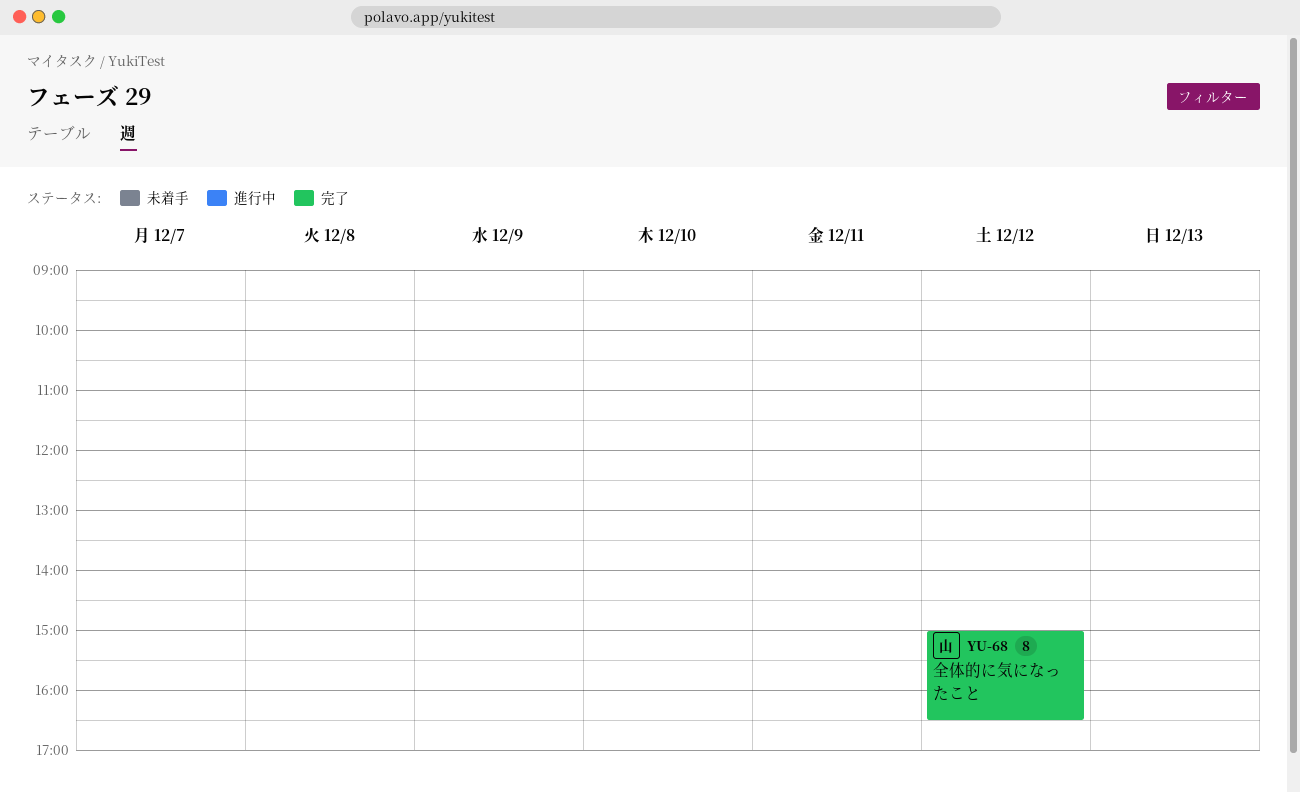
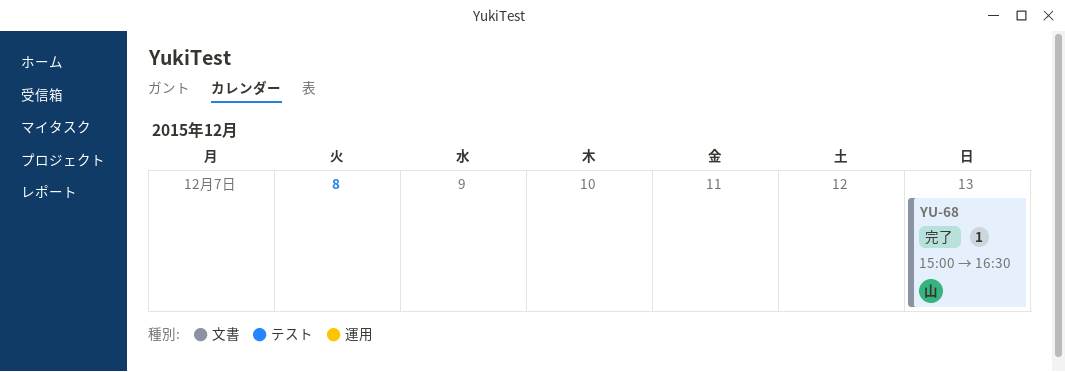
YU-68, estimate: 8 -> 1
YU-68, day: Dec 12 -> Dec 13

